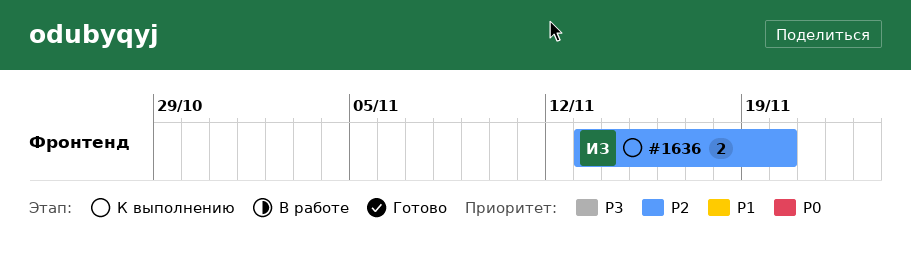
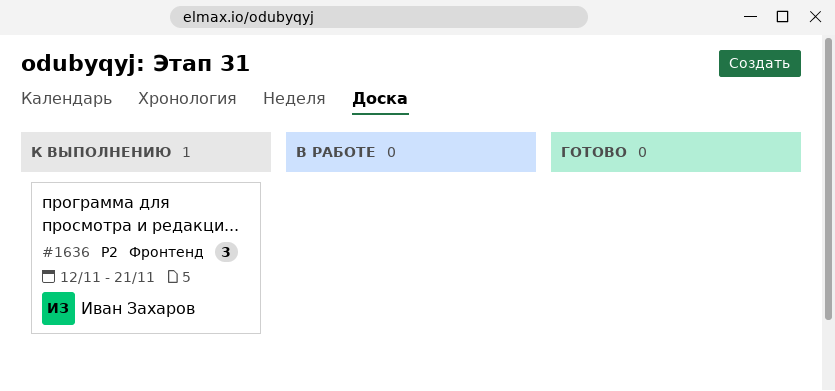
#1636, estimate: 2 -> 3
#1636, start: Nov 13 -> Nov 12
#1636, due: Nov 20 -> Nov 21

